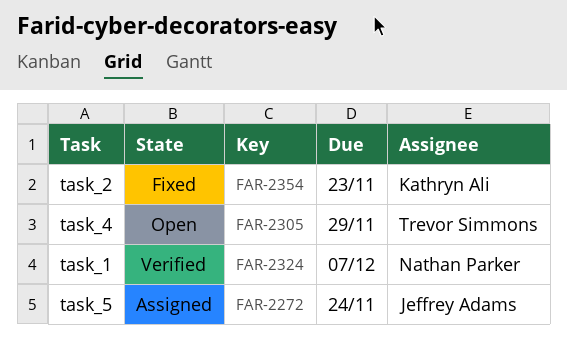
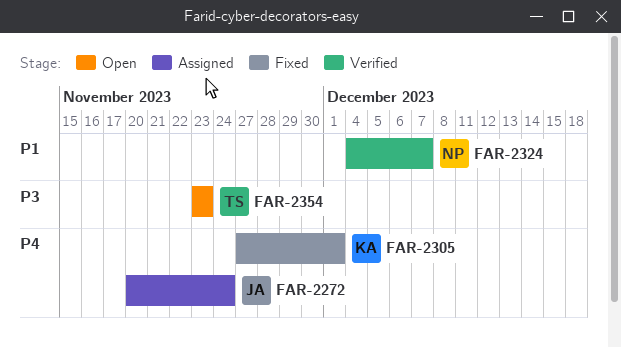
FAR-2305, status: Open -> Fixed
FAR-2305, owner: Trevor Simmons -> Kathryn Ali
FAR-2305, due: Nov 29 -> Dec 1
FAR-2354, status: Fixed -> Open
FAR-2354, owner: Kathryn Ali -> Trevor Simmons

